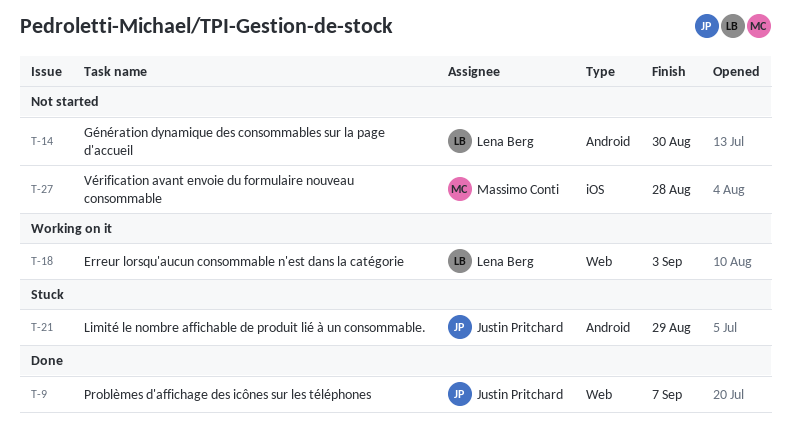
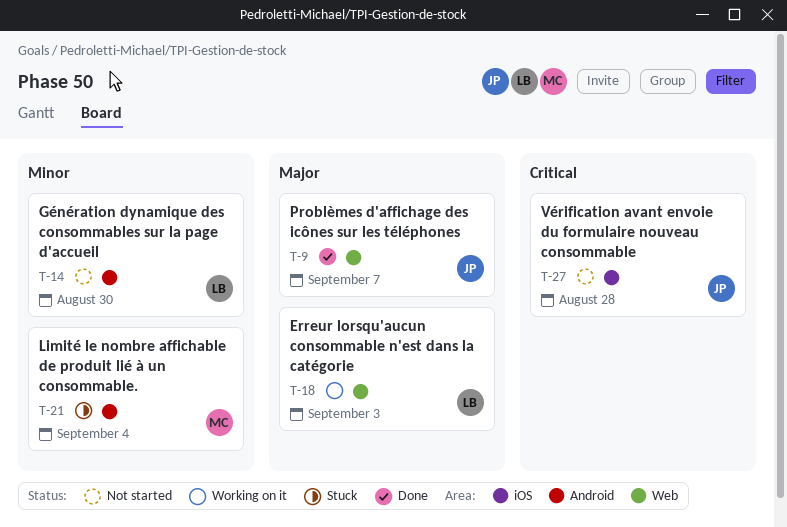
T-21, owner: Justin Pritchard -> Massimo Conti
T-21, due: Aug 29 -> Sep 4
T-27, owner: Massimo Conti -> Justin Pritchard

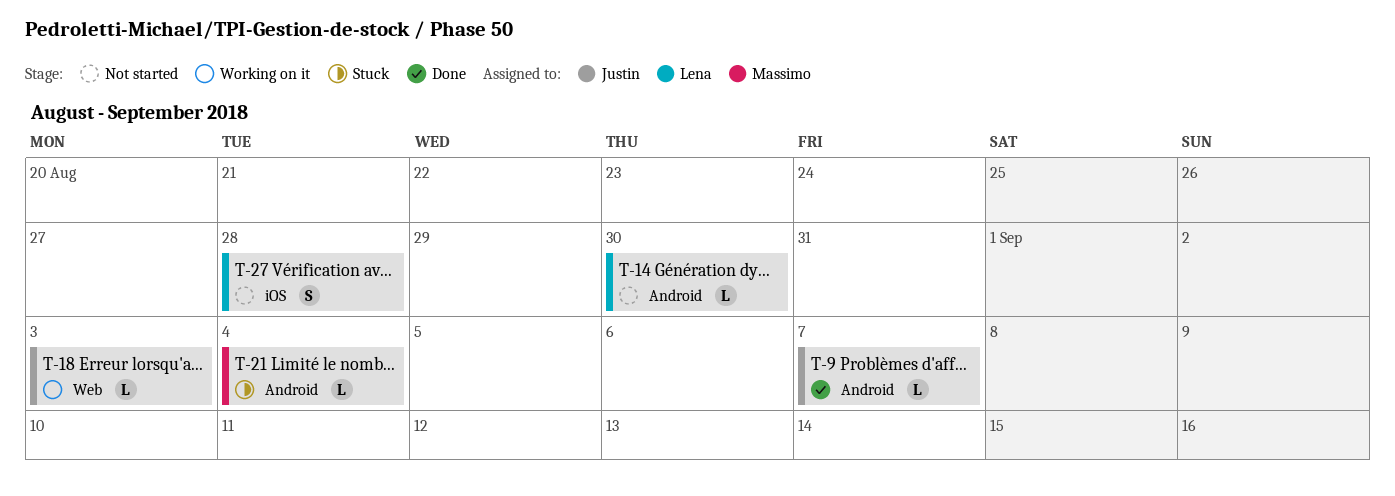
T-9, label: Web -> Android
T-18, owner: Lena -> Justin
T-27, owner: Justin -> Lena

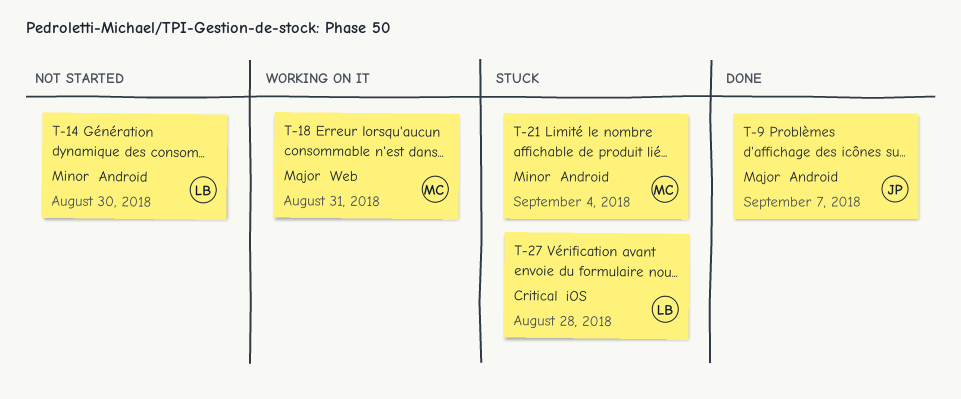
T-18, owner: Justin -> Massimo
T-18, due: Sep 3 -> Aug 31
T-27, status: Not started -> Stuck

